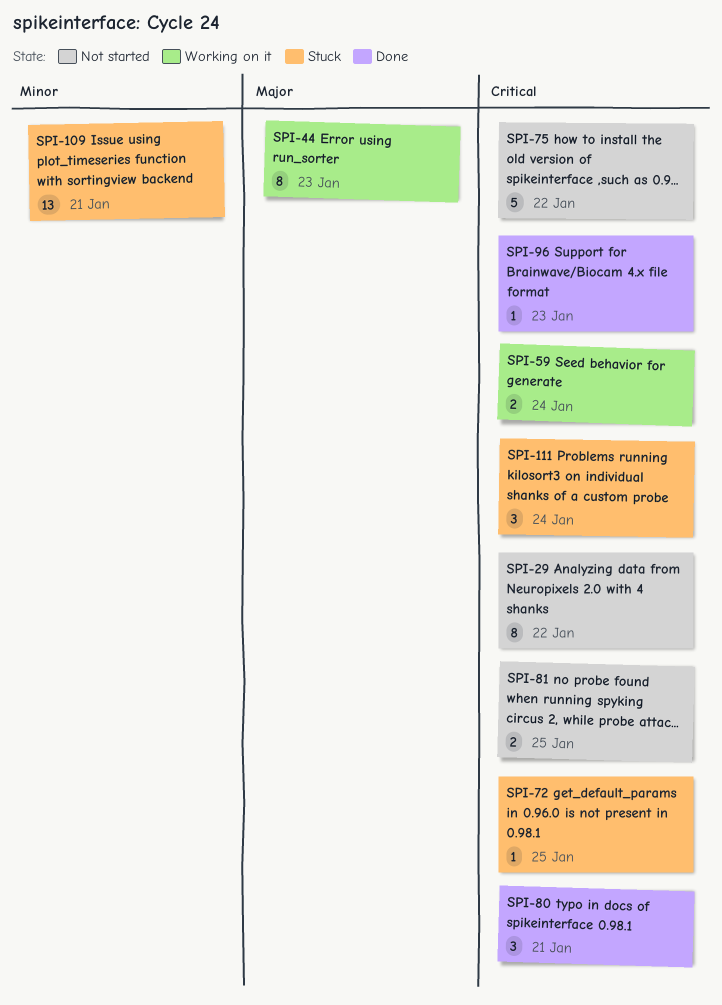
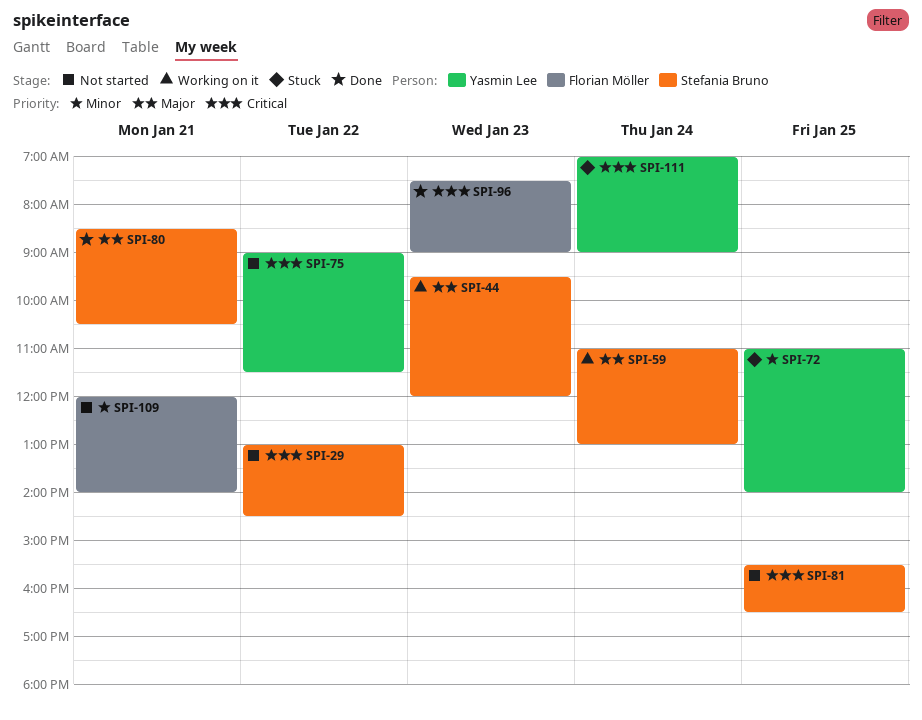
SPI-59, priority: Critical -> Major
SPI-72, priority: Critical -> Minor
SPI-80, priority: Critical -> Major
SPI-109, status: Stuck -> Not started

